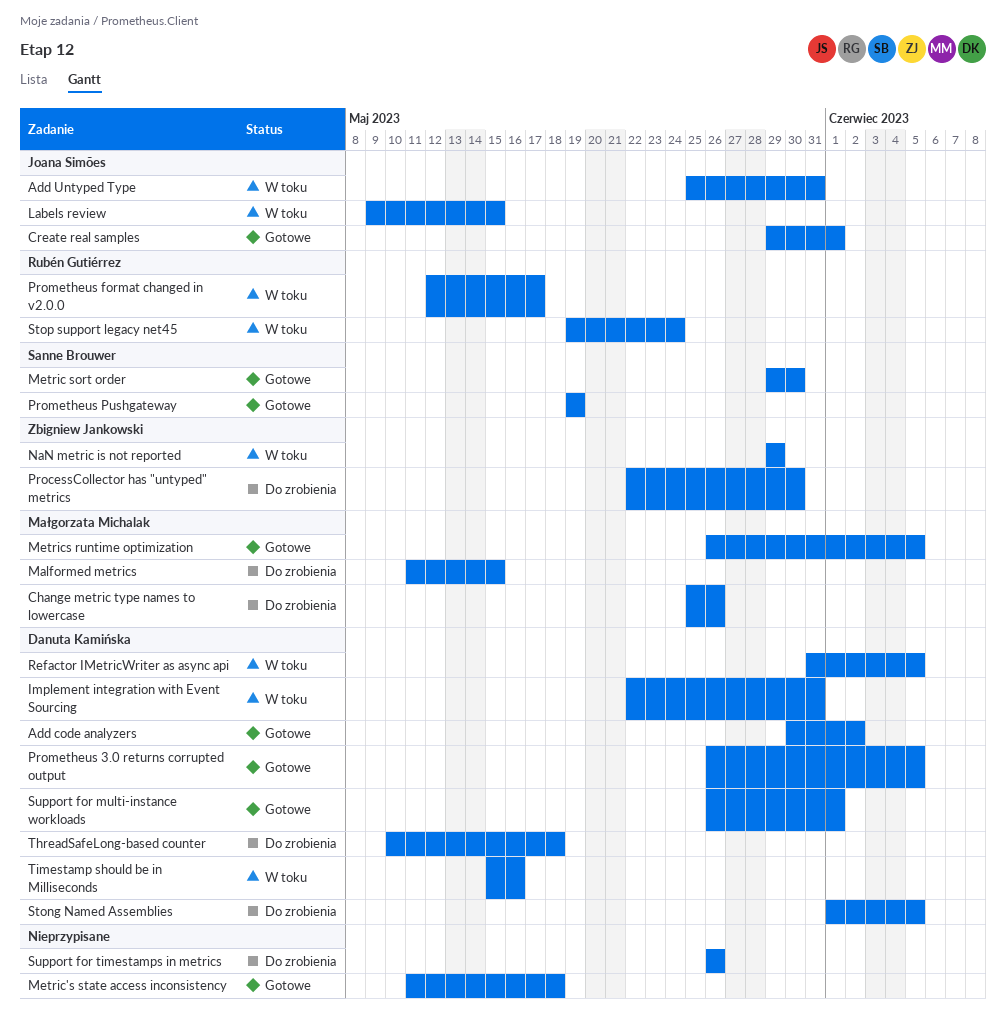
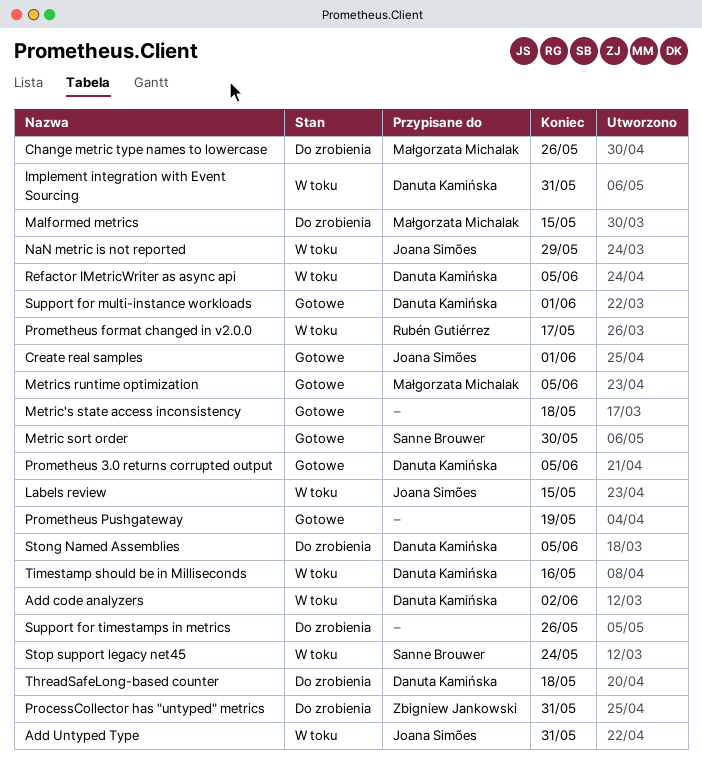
Add code analyzers, status: Gotowe -> W toku
NaN metric is not reported, owner: Zbigniew Jankowski -> Joana Simões
ProcessCollector has "untyped" metrics, due: May 30 -> May 31
Prometheus Pushgateway, owner: Sanne Brouwer -> none
Stop support legacy net45, owner: Rubén Gutiérrez -> Sanne Brouwer

